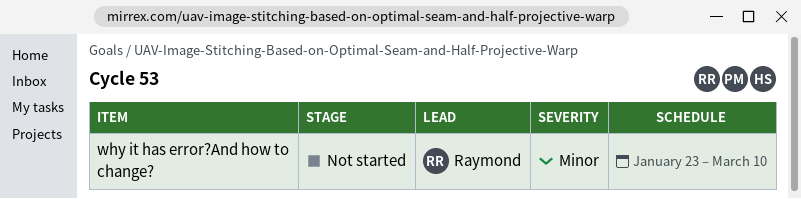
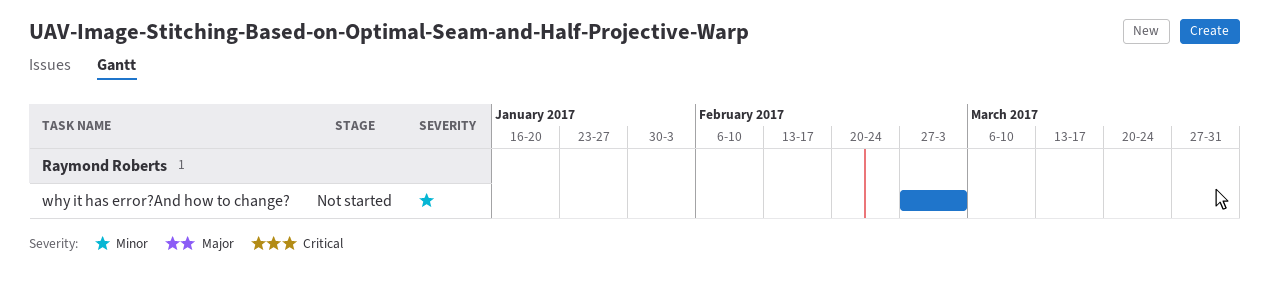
why it has error?And how to change?, start: Jan 23 -> Feb 27
why it has error?And how to change?, due: Mar 10 -> Mar 3

